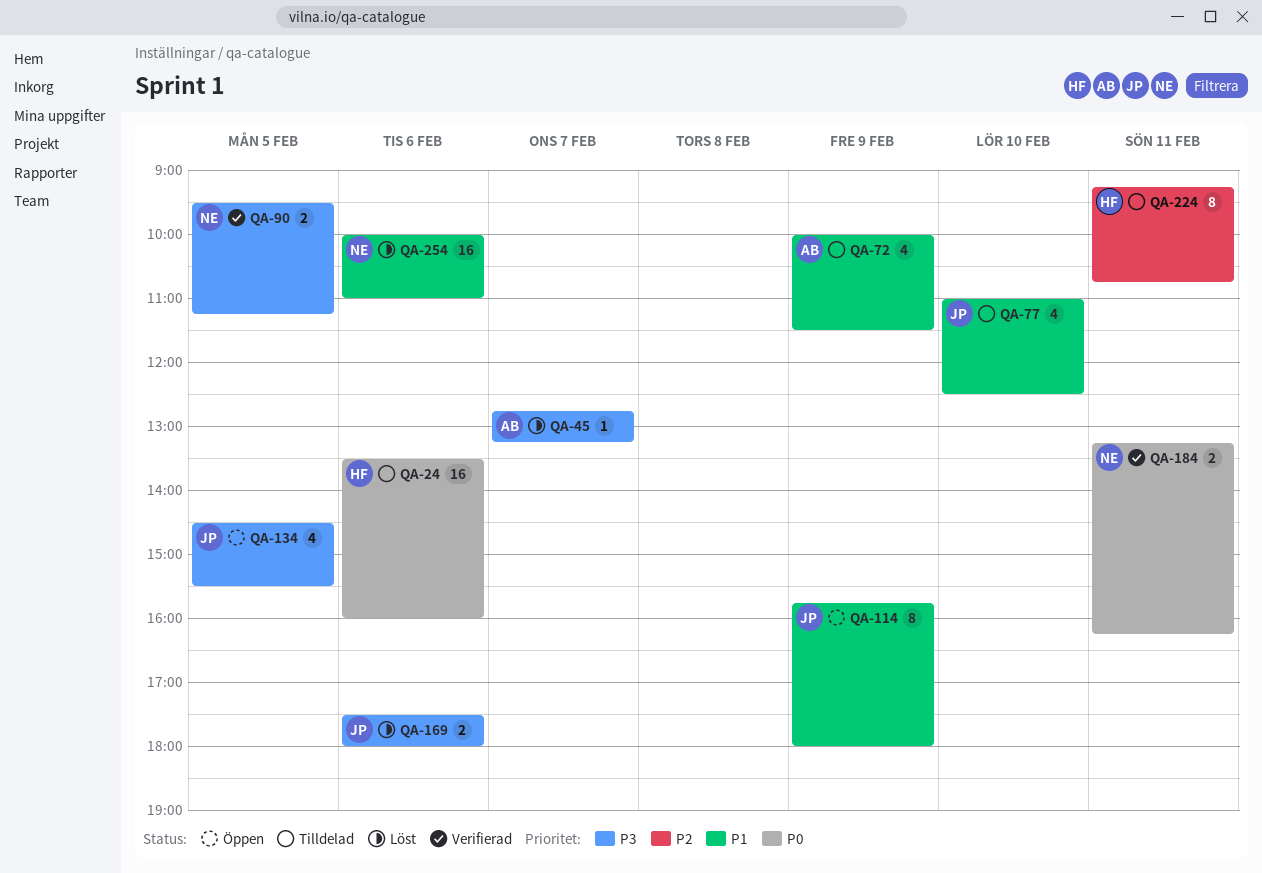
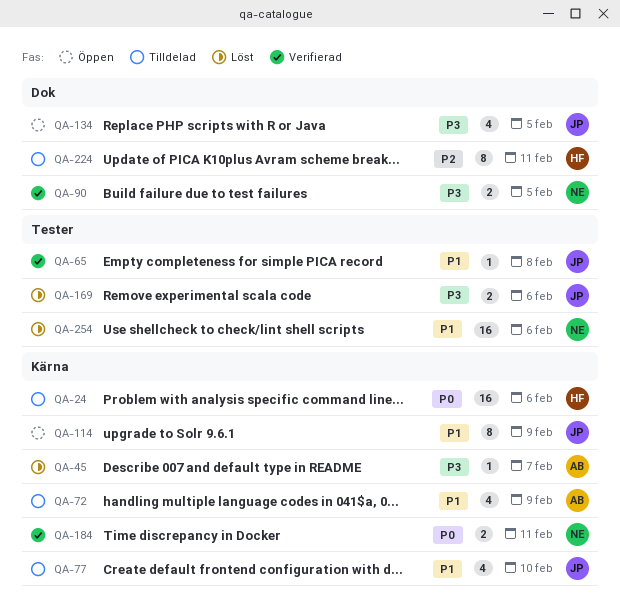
QA-65: none -> present

